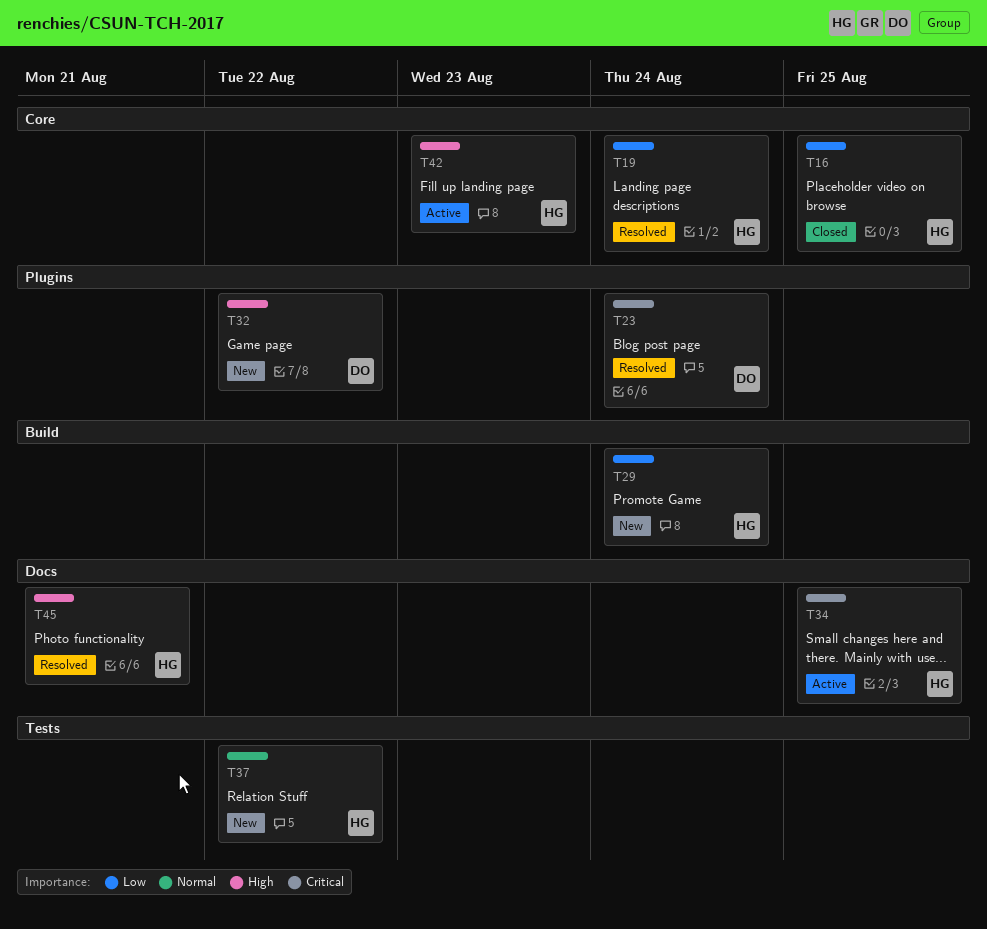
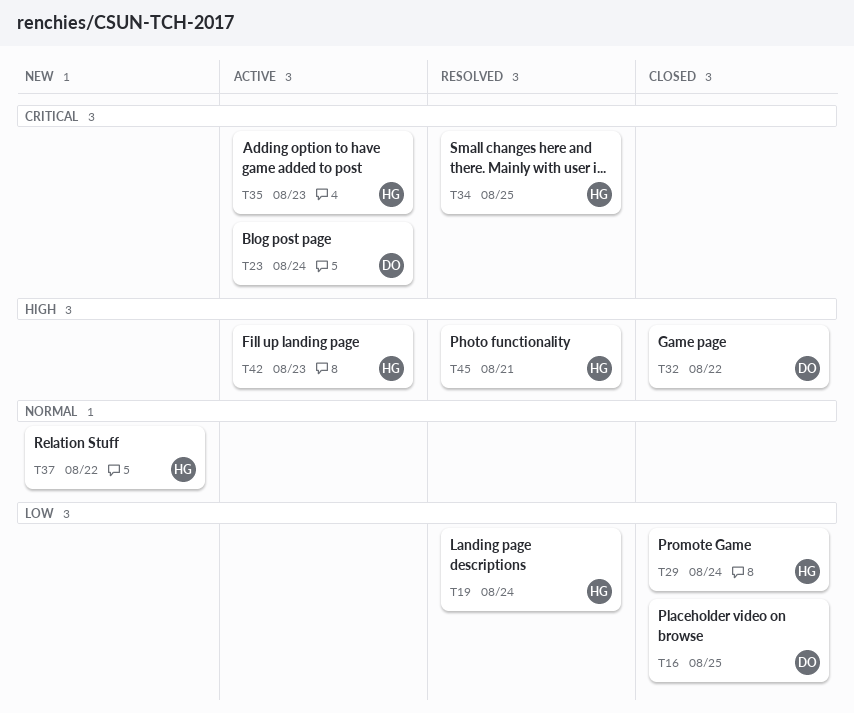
T16, owner: HG -> DO
T23, status: Resolved -> Active
T29, status: New -> Closed
T32, status: New -> Closed
T34, status: Active -> Resolved
T35: none -> present

